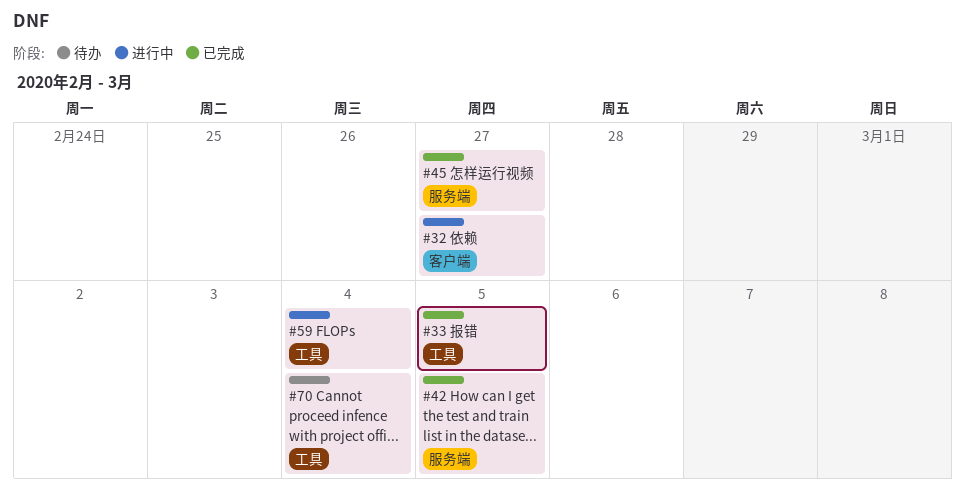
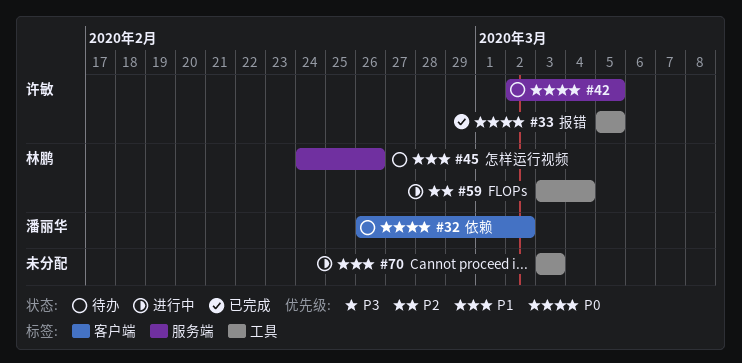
#32, status: 进行中 -> 待办
#32, due: Feb 27 -> Mar 2
#42, status: 已完成 -> 待办
#45, status: 已完成 -> 待办
#45, due: Feb 27 -> Feb 26
#70, status: 待办 -> 进行中
#70, due: Mar 4 -> Mar 3

